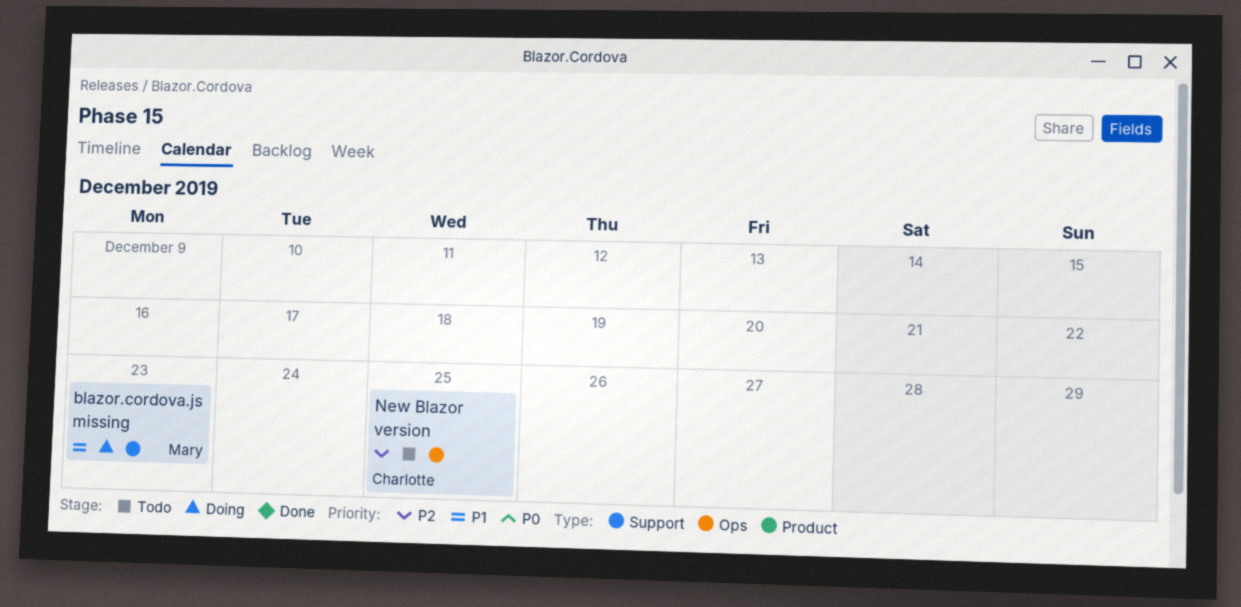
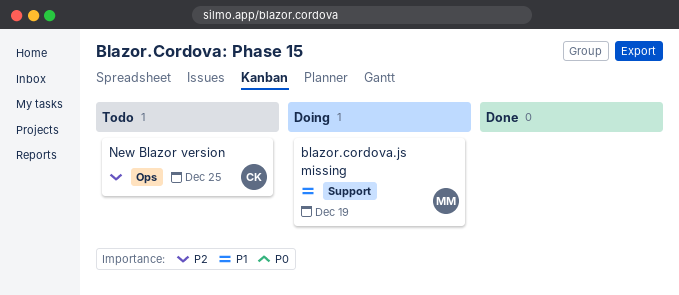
blazor.cordova.js missing, due: Dec 23 -> Dec 19

